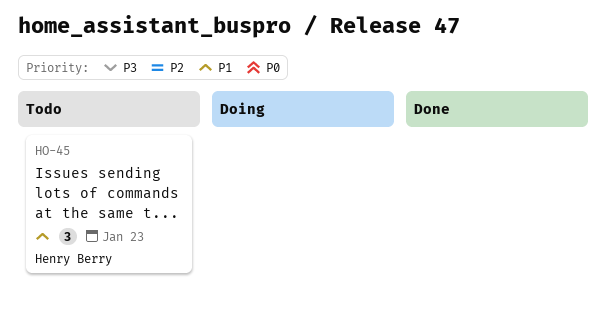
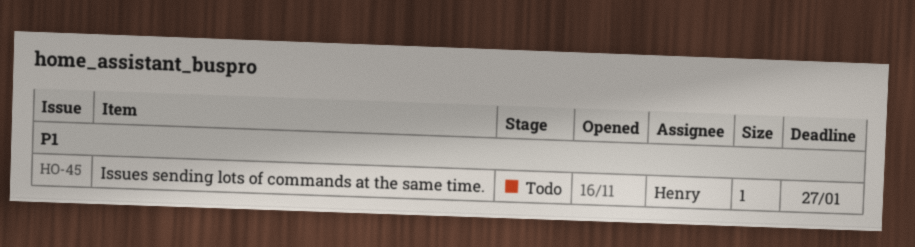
HO-45, estimate: 3 -> 1
HO-45, due: Jan 23 -> Jan 27

